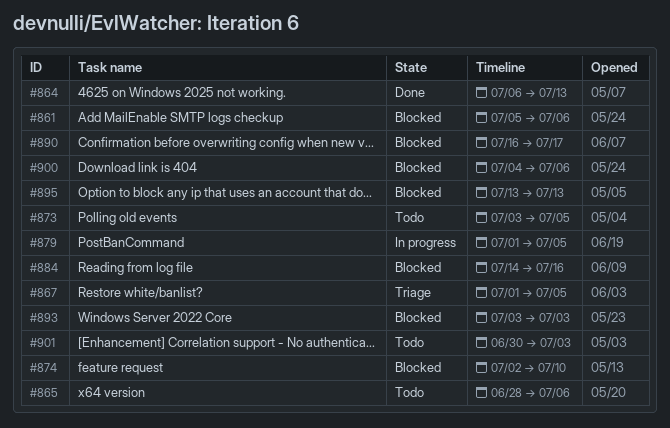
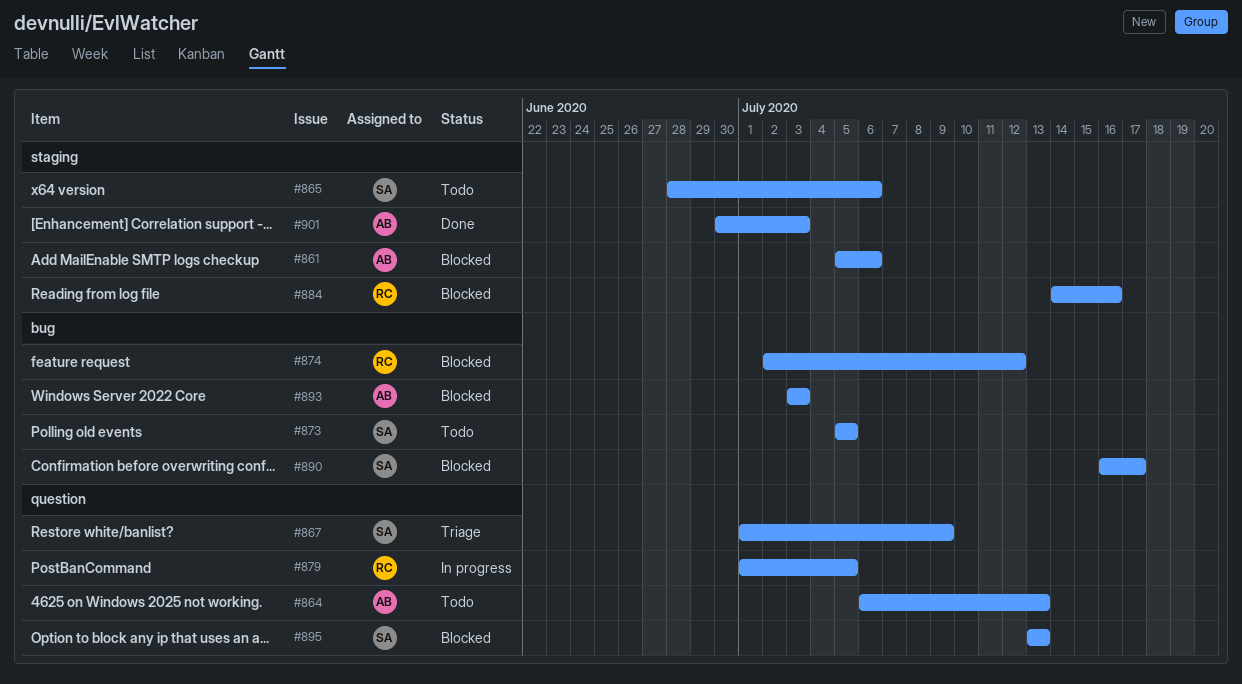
#864, status: Done -> Todo
#867, due: Jul 5 -> Jul 9
#873, start: Jul 3 -> Jul 5
#874, due: Jul 10 -> Jul 12
#900: present -> none
#901, status: Todo -> Done

